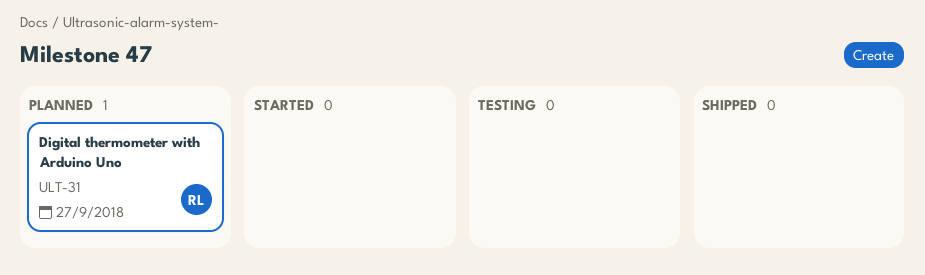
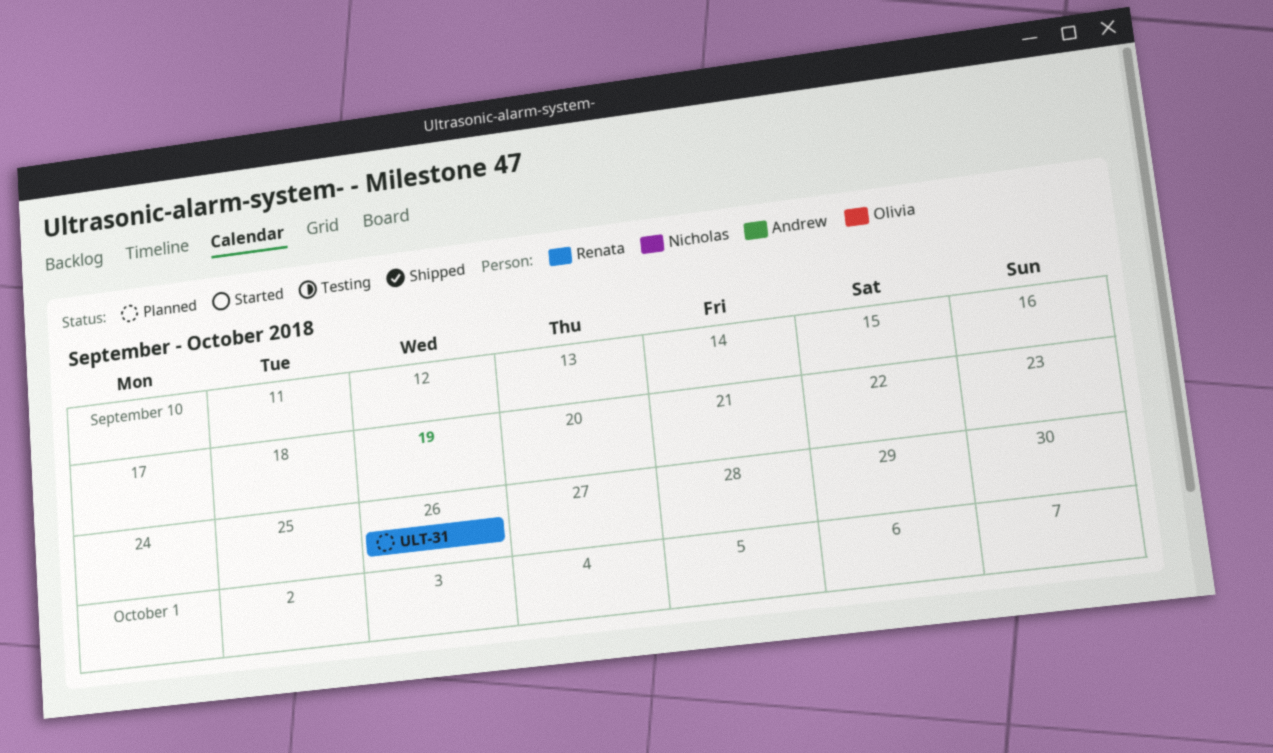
ULT-31, due: Sep 27 -> Sep 26

